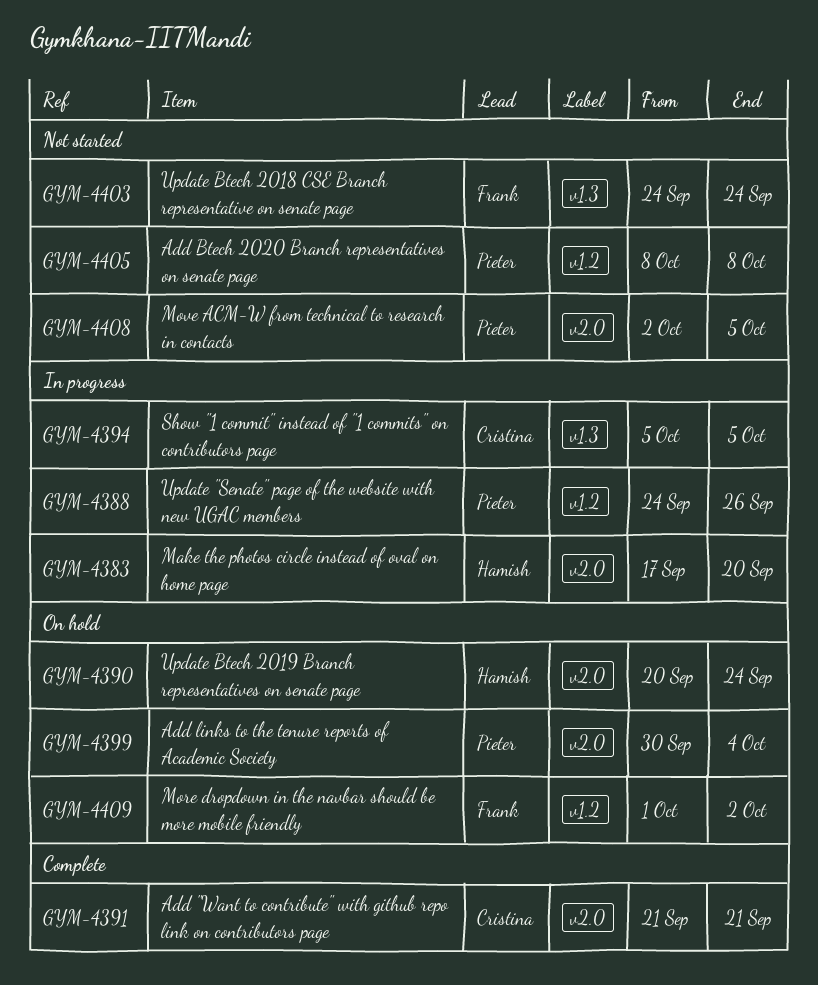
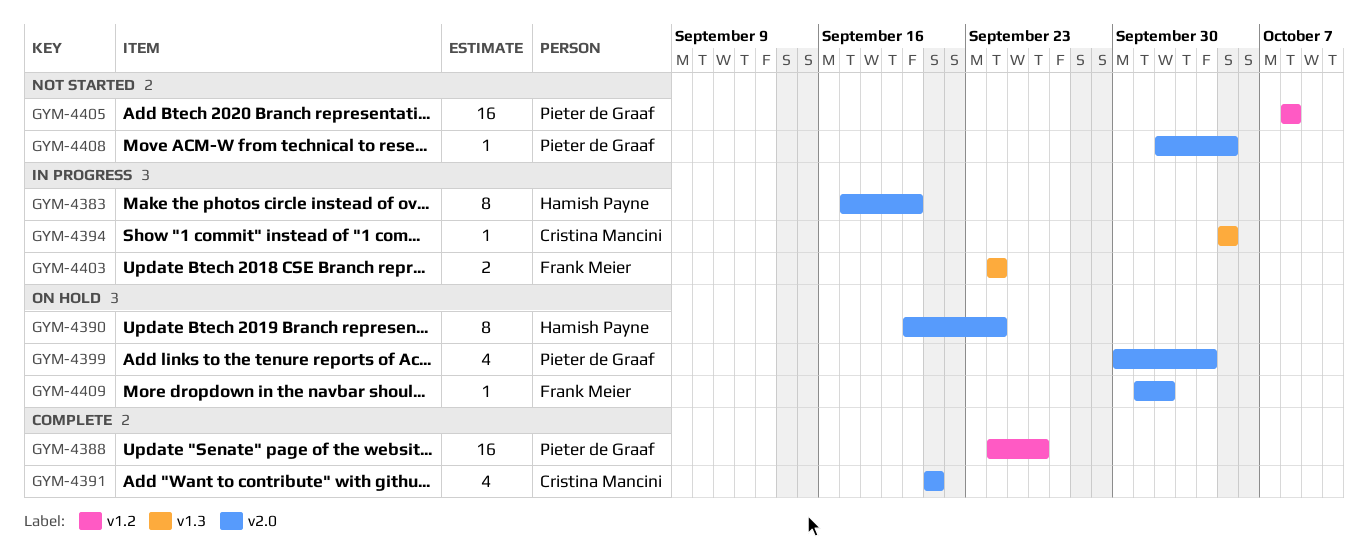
GYM-4388, status: In progress -> Complete
GYM-4403, status: Not started -> In progress
GYM-4409, label: v1.2 -> v2.0

